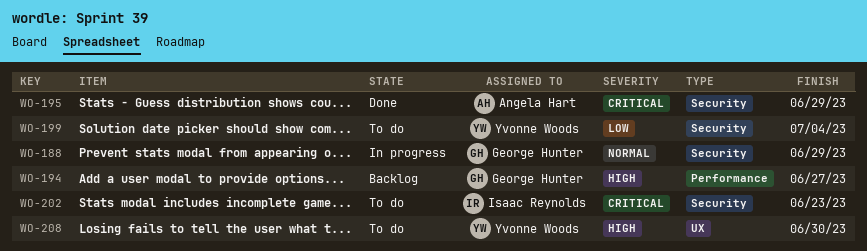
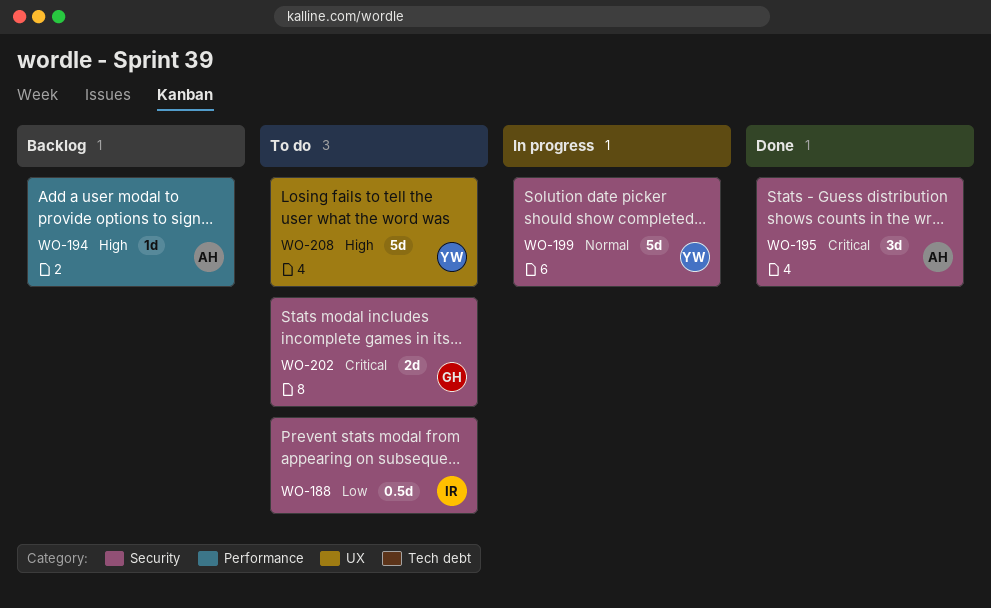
WO-188, status: In progress -> To do
WO-188, owner: George Hunter -> Isaac Reynolds
WO-188, priority: Normal -> Low
WO-194, owner: George Hunter -> Angela Hart
WO-199, status: To do -> In progress
WO-199, priority: Low -> Normal
WO-202, owner: Isaac Reynolds -> George Hunter

